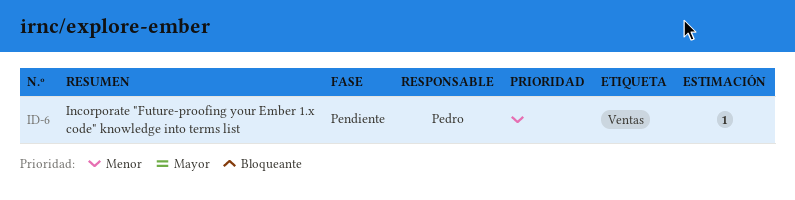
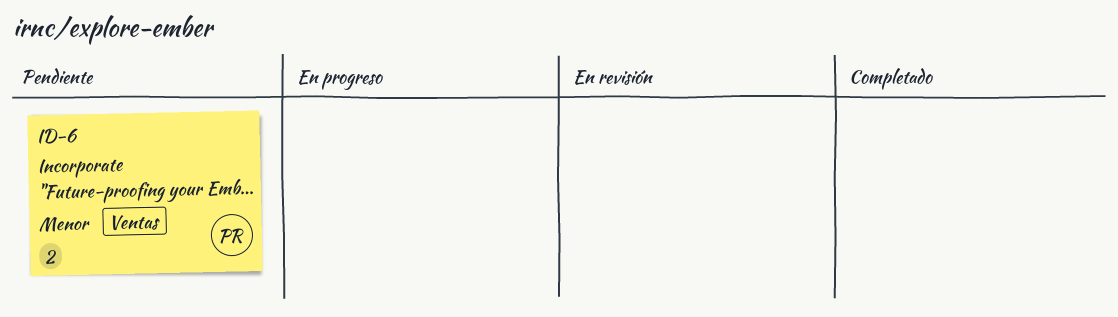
ID-6, estimate: 1 -> 2

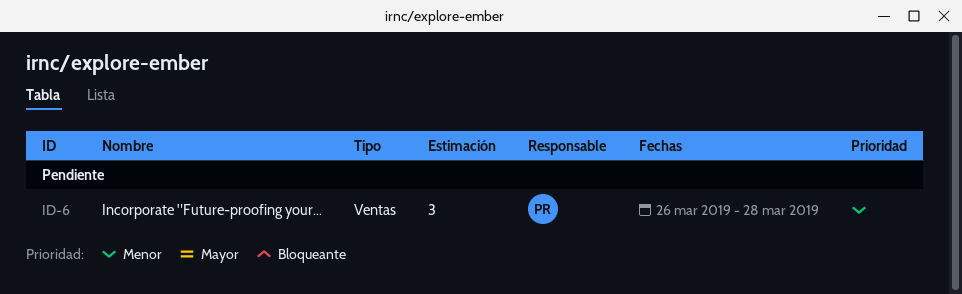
ID-6, estimate: 2 -> 3

